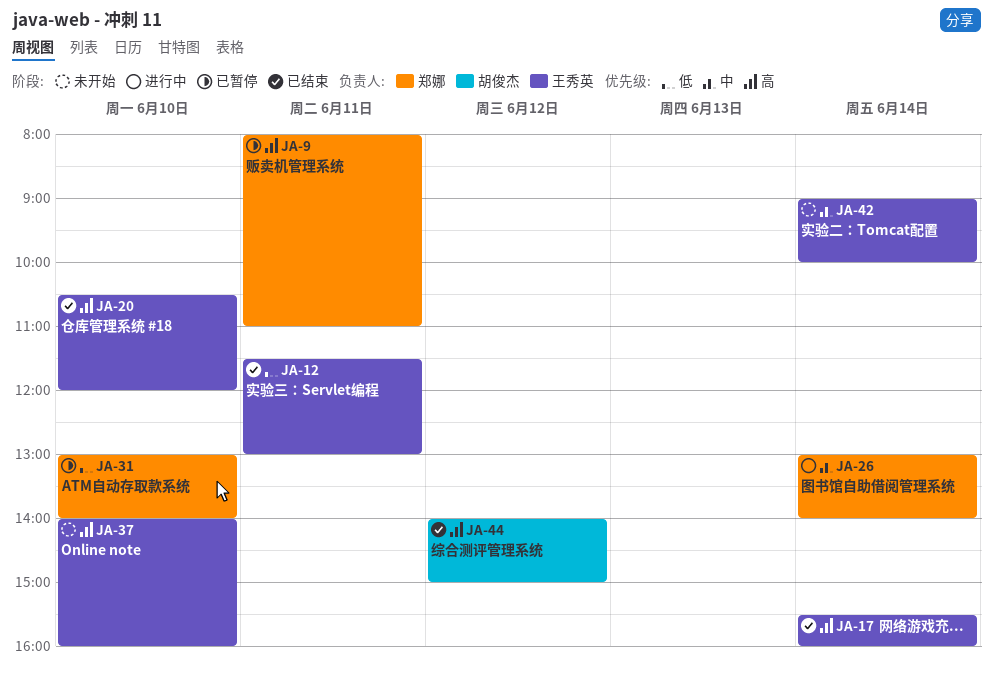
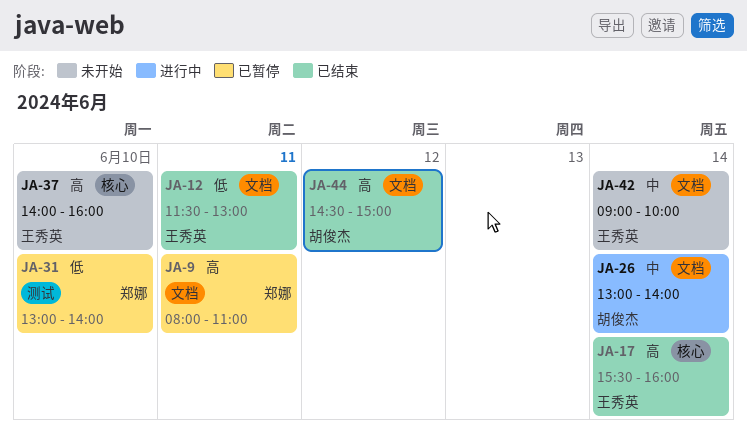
JA-20: present -> none
JA-26, owner: 郑娜 -> 胡俊杰
JA-44, begins: 14:00 -> 14:30

